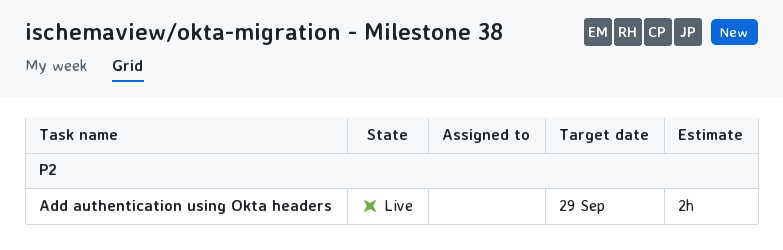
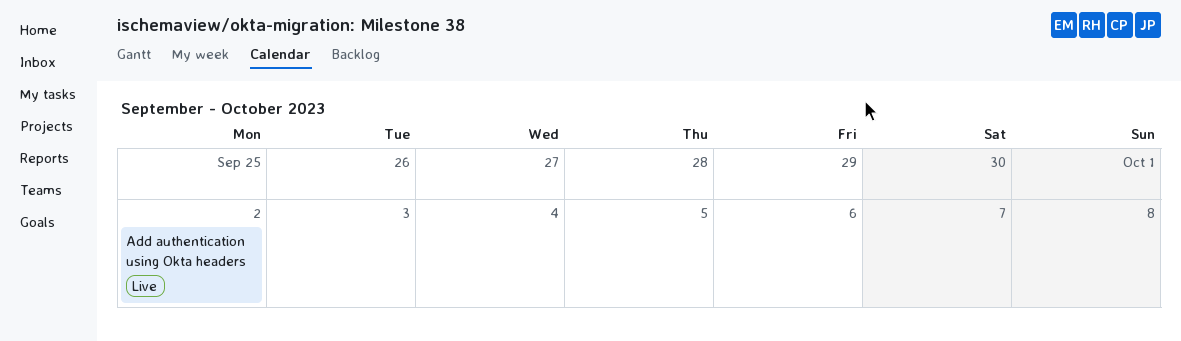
Add authentication using Okta headers, due: Sep 29 -> Oct 2

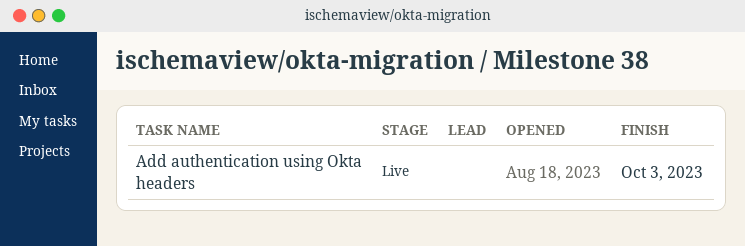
Add authentication using Okta headers, due: Oct 2 -> Oct 3

